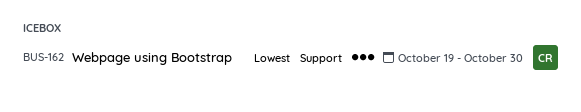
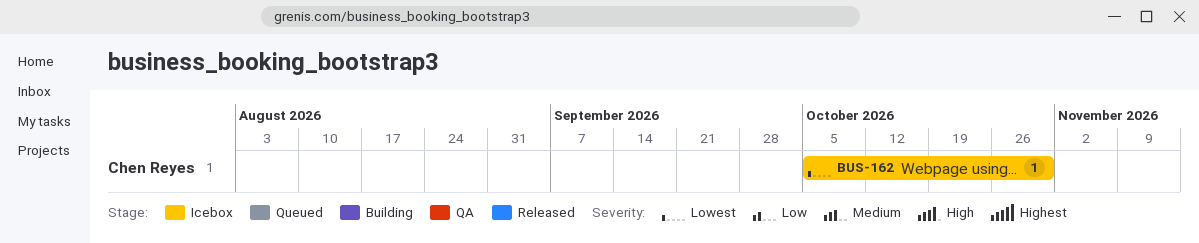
BUS-162, estimate: 3 -> 1
BUS-162, start: Oct 19 -> Oct 5

